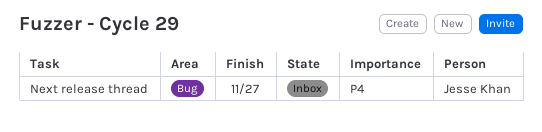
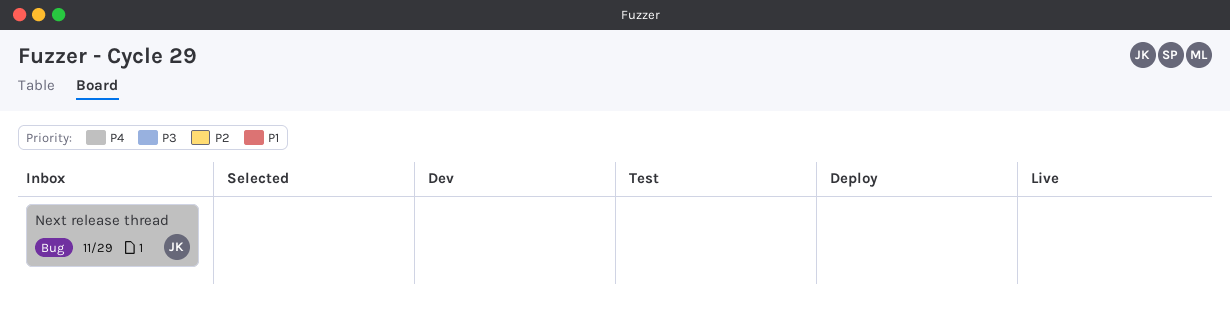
Next release thread, due: Nov 27 -> Nov 29

